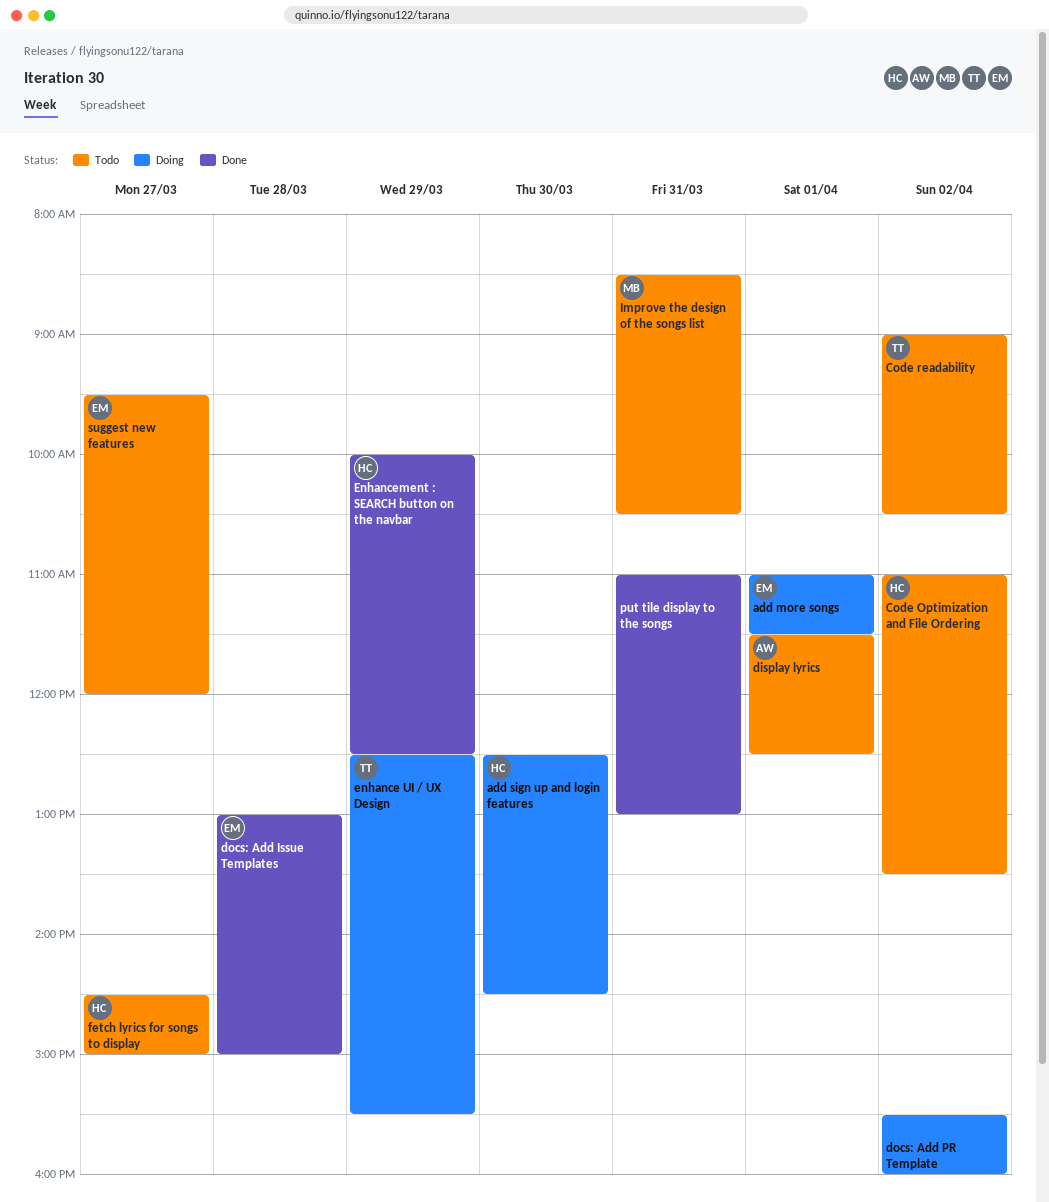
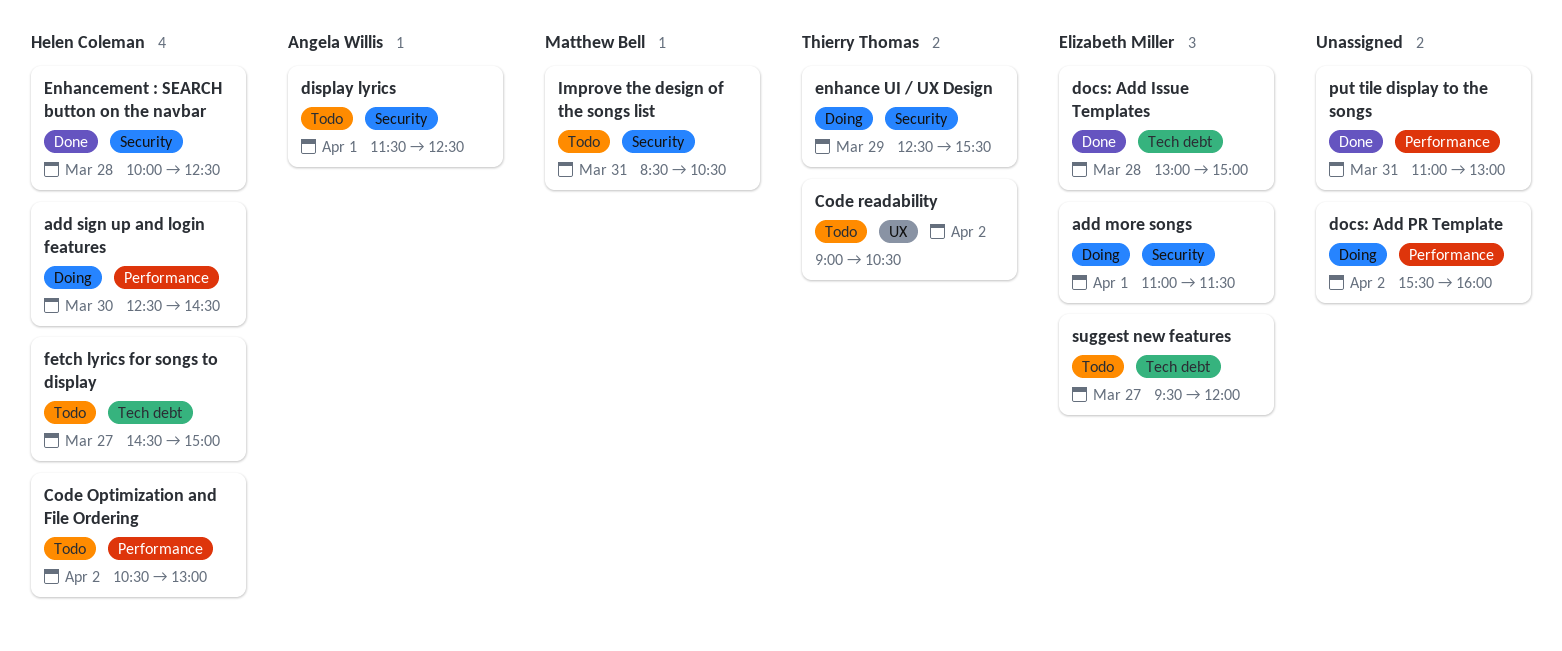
Code Optimization and File Ordering, begins: 11:00 -> 10:30
Code Optimization and File Ordering, ends: 13:30 -> 13:00
Enhancement : SEARCH button on the navbar, day: Mar 29 -> Mar 28

